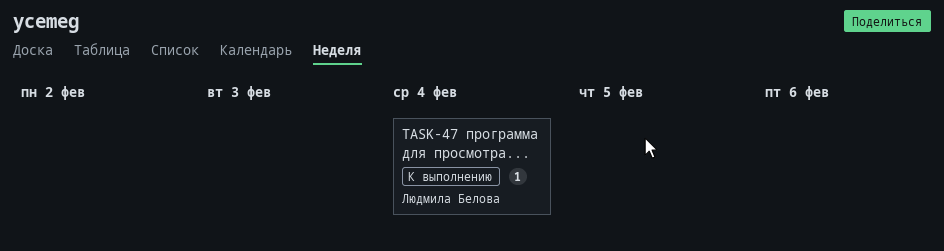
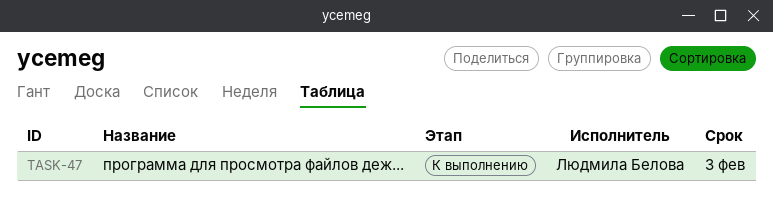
TASK-47, due: Feb 4 -> Feb 3

